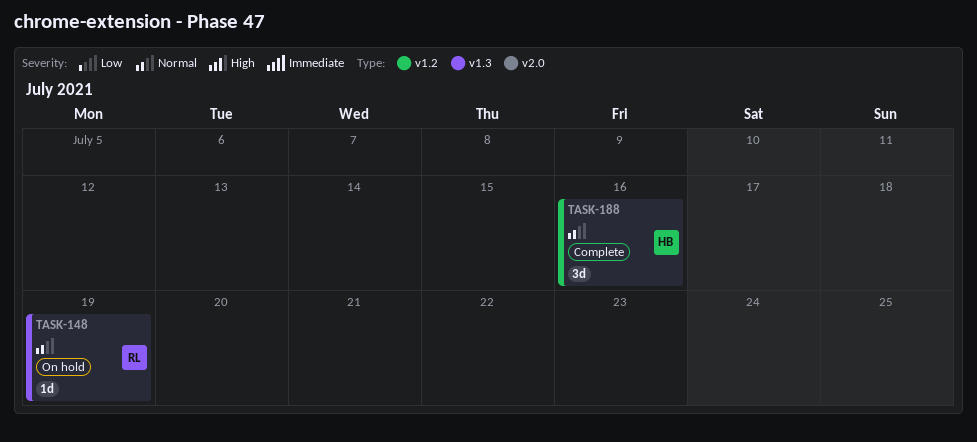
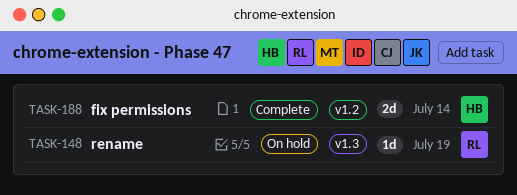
TASK-188, estimate: 3d -> 2d
TASK-188, due: Jul 16 -> Jul 14

